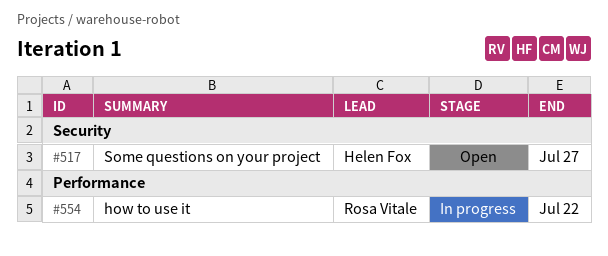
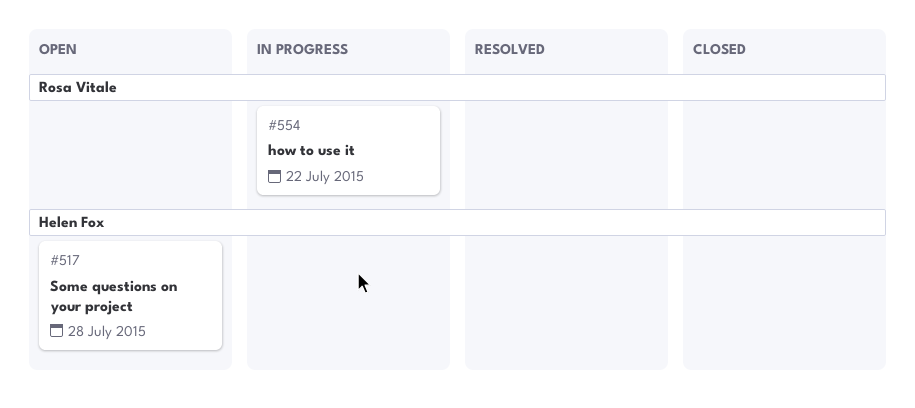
#517, due: Jul 27 -> Jul 28

